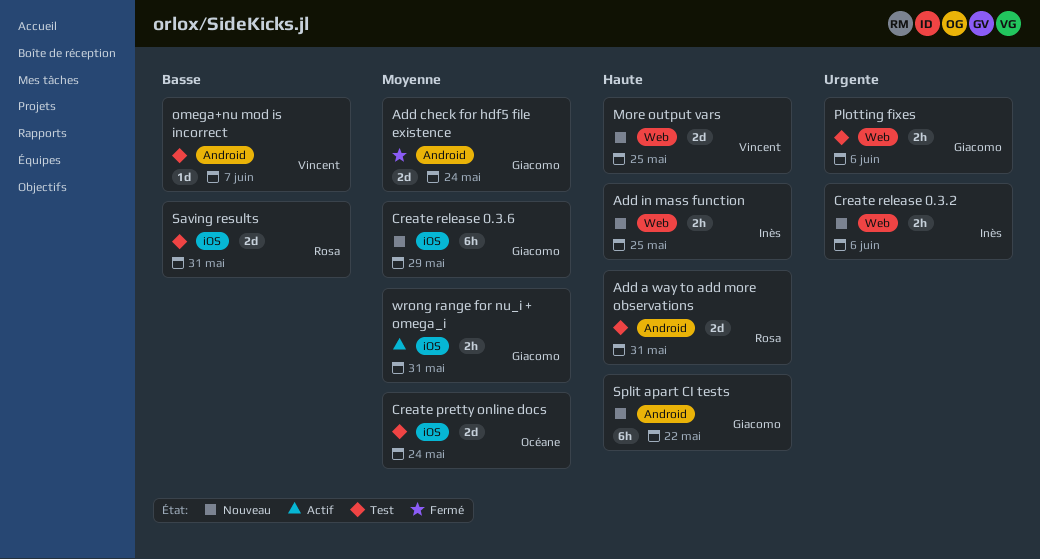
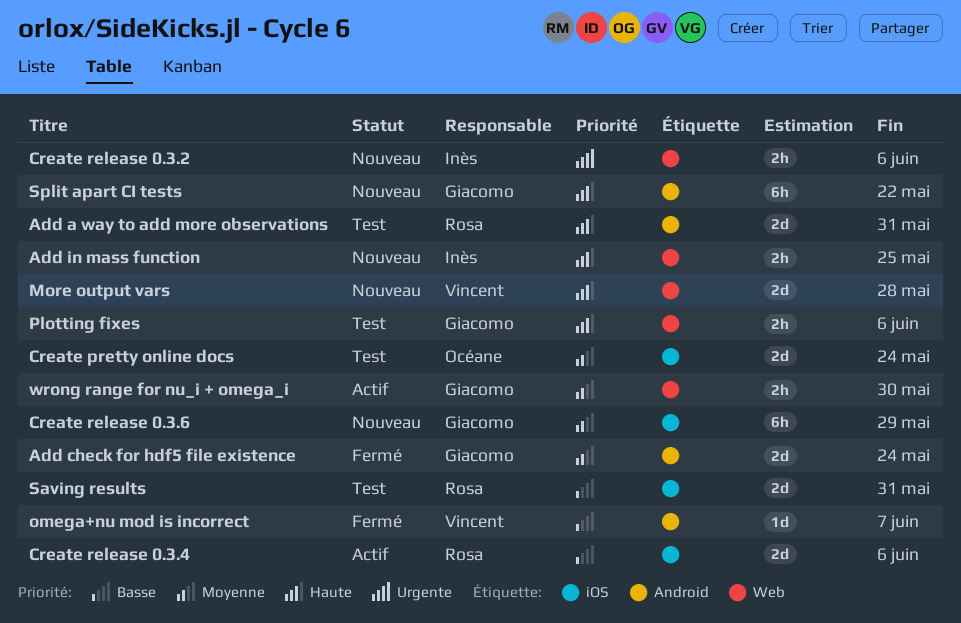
Create release 0.3.4: none -> present
More output vars, due: May 25 -> May 28
omega+nu mod is incorrect, status: Test -> Fermé
Plotting fixes, priority: Urgente -> Haute
wrong range for nu_i + omega_i, label: iOS -> Web
wrong range for nu_i + omega_i, due: May 31 -> May 30

